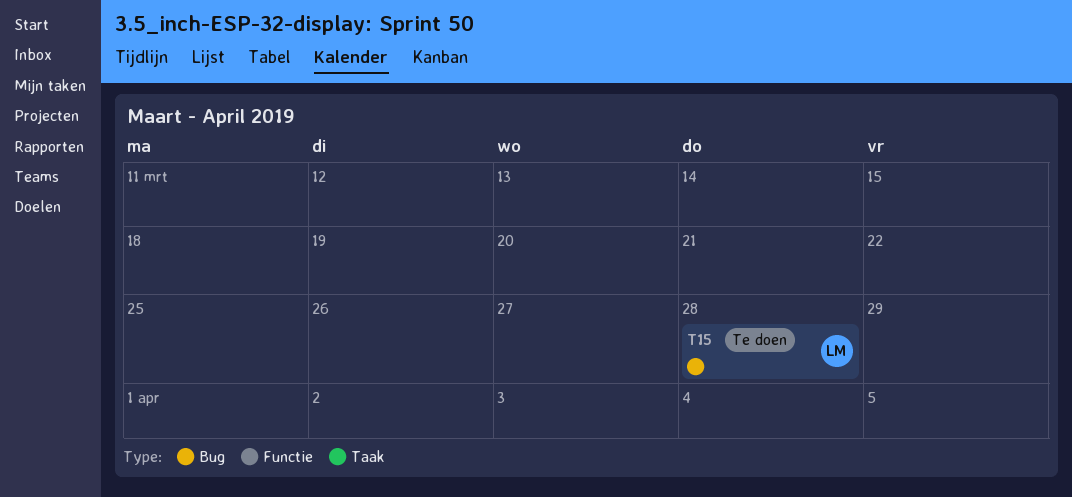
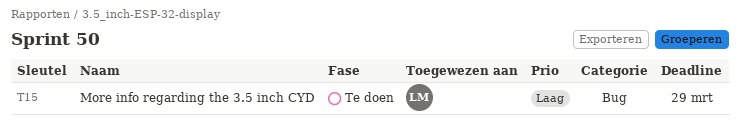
T15, due: Mar 28 -> Mar 29

